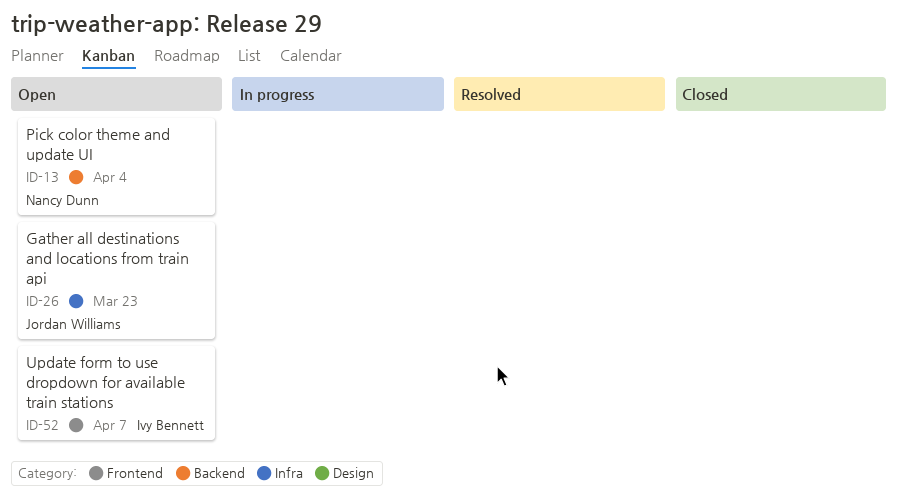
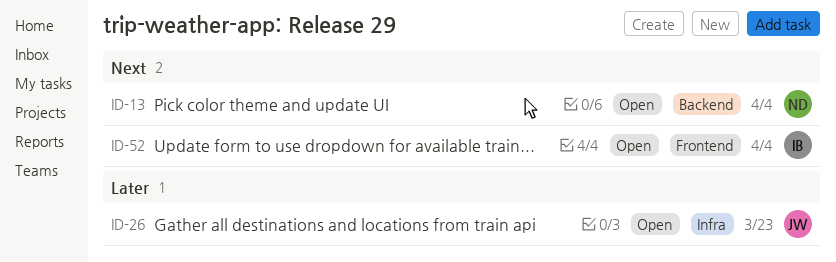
ID-52, due: Apr 7 -> Apr 4

